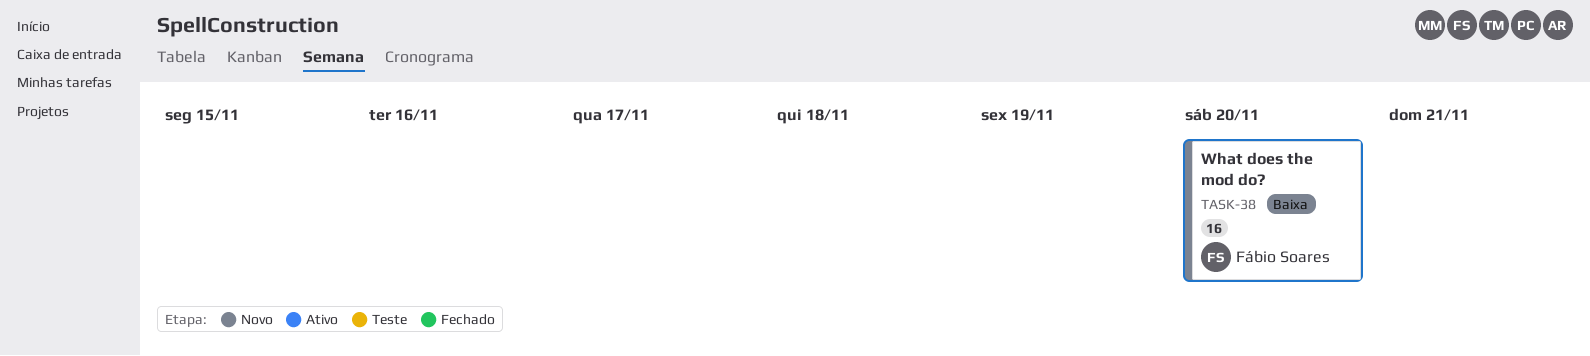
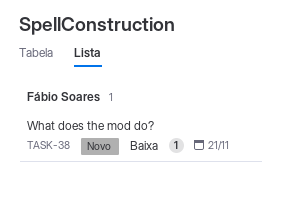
TASK-38, estimate: 16 -> 1
TASK-38, due: Nov 20 -> Nov 21

